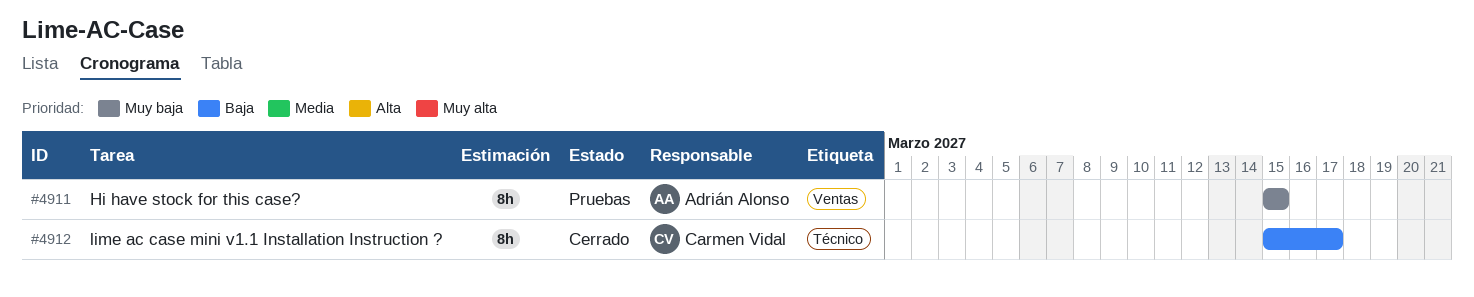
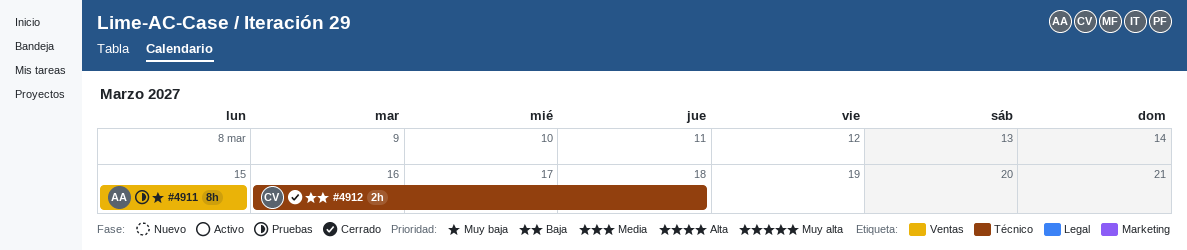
#4912, estimate: 8h -> 2h
#4912, start: Mar 15 -> Mar 16
#4912, due: Mar 17 -> Mar 18

